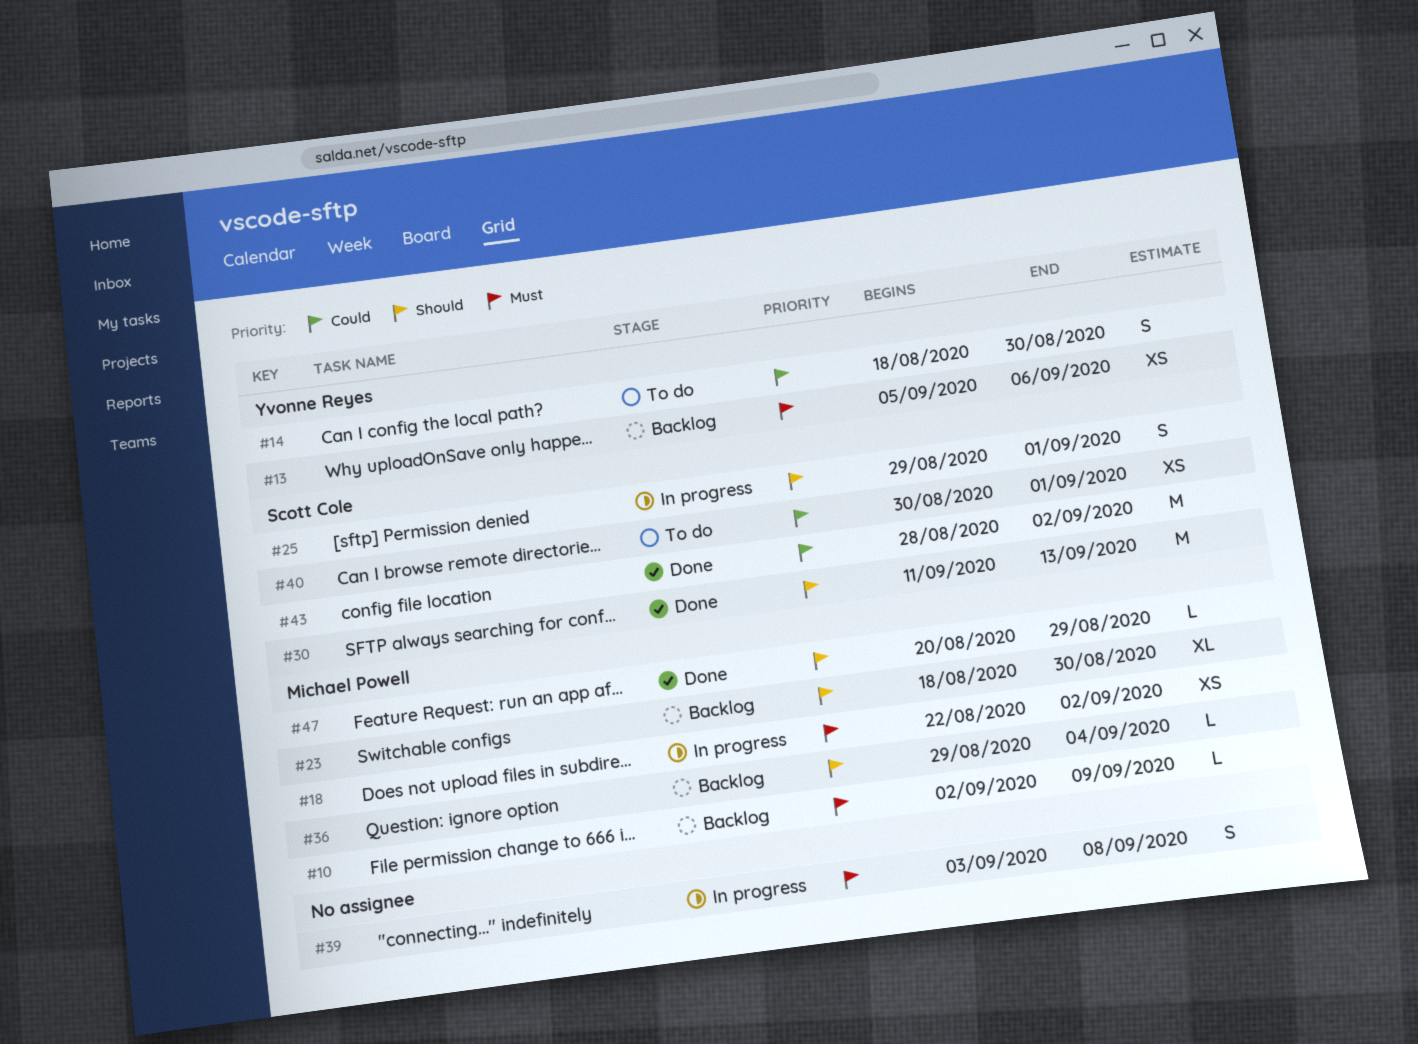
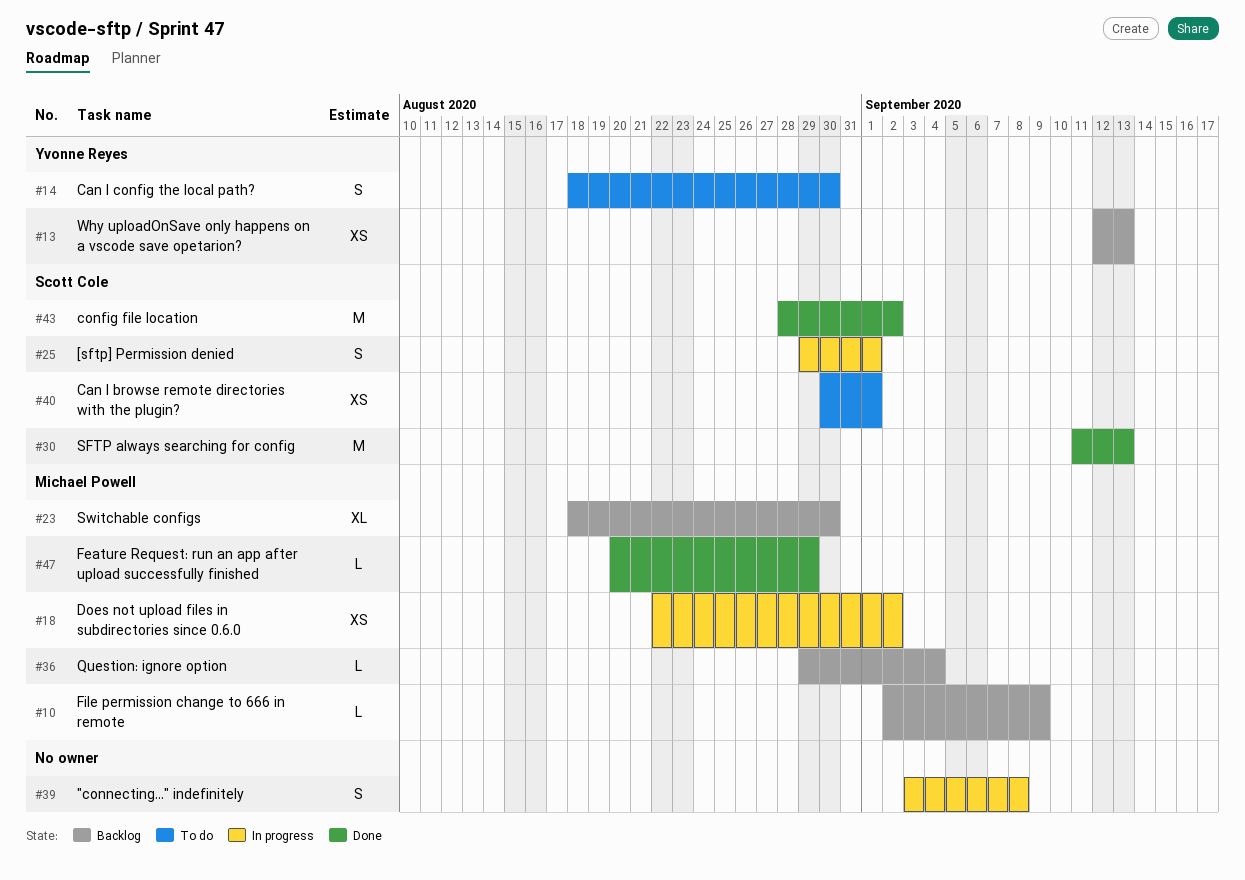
#13, start: Sep 5 -> Sep 12
#13, due: Sep 6 -> Sep 13

